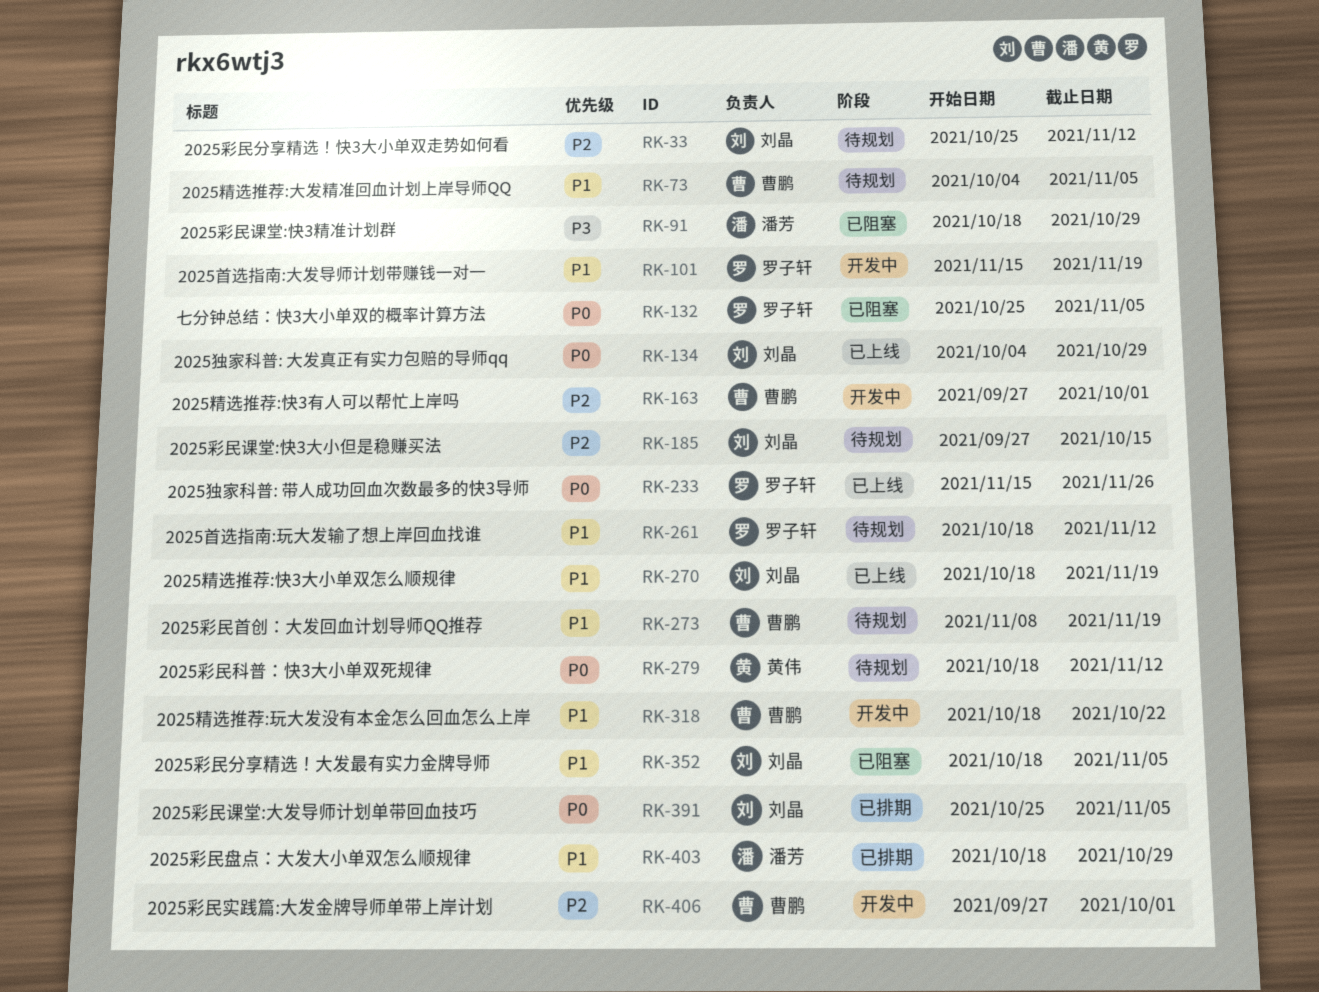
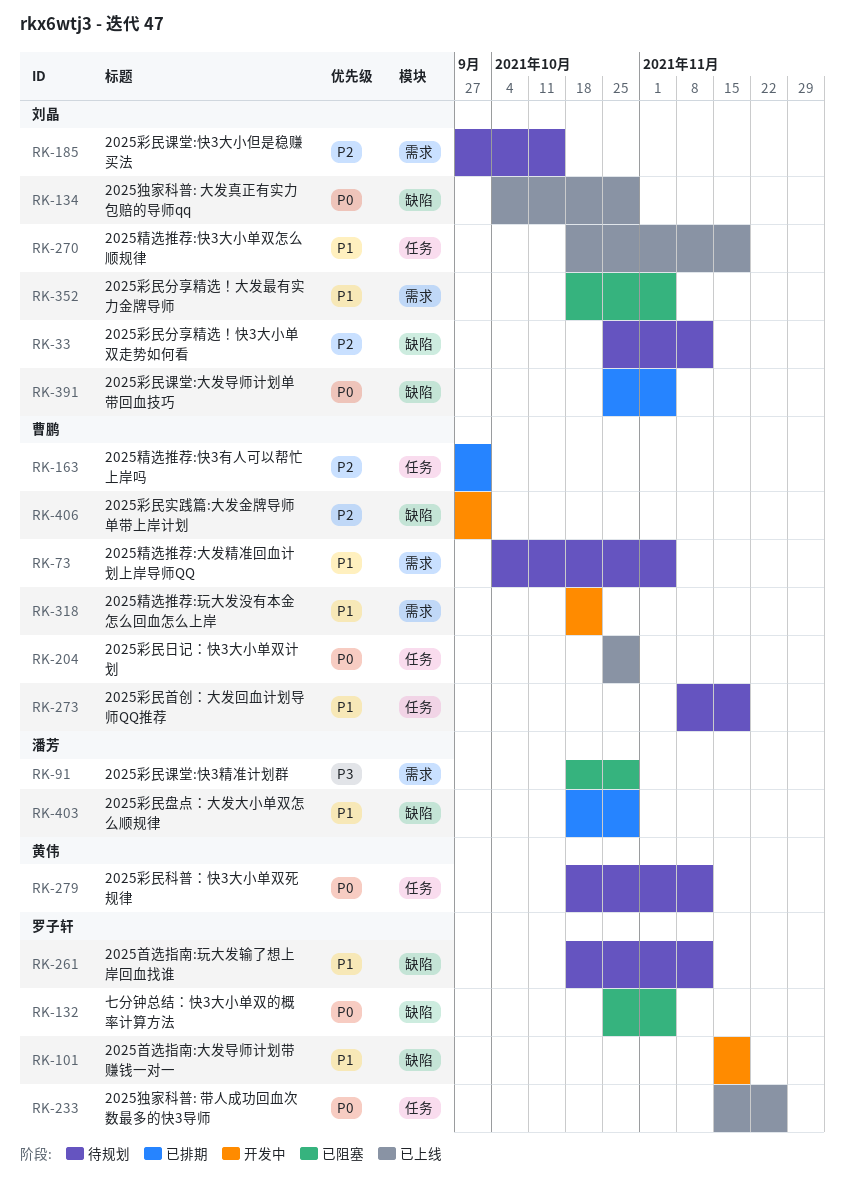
RK-163, status: 开发中 -> 已排期
RK-204: none -> present

